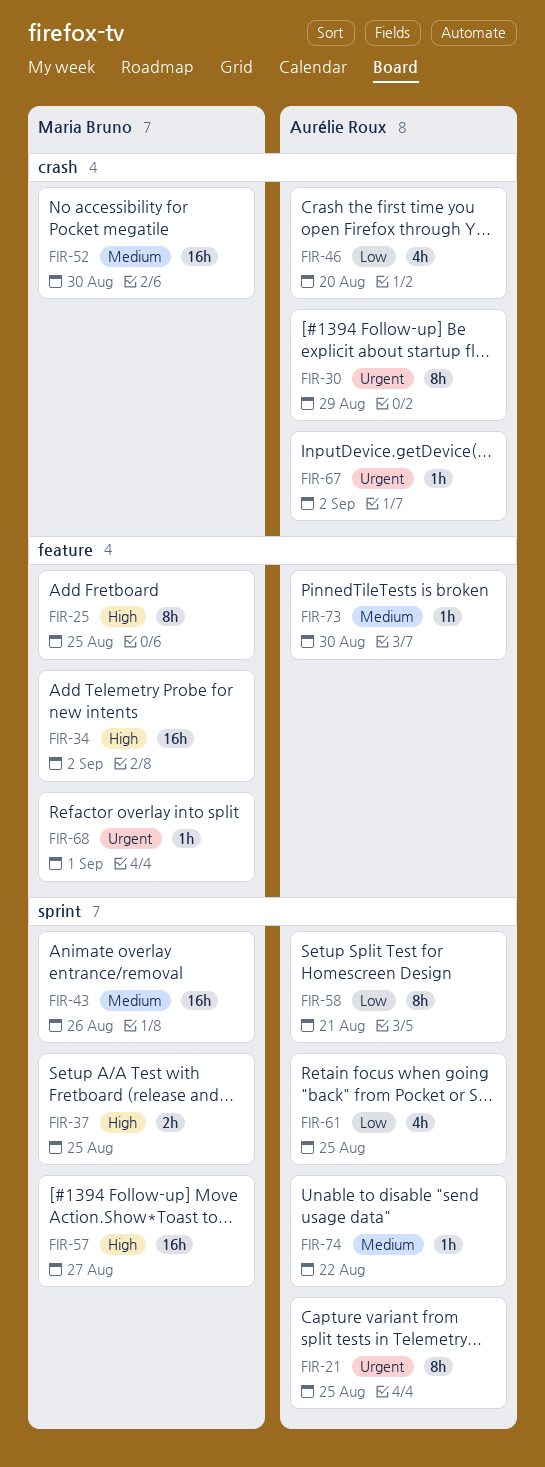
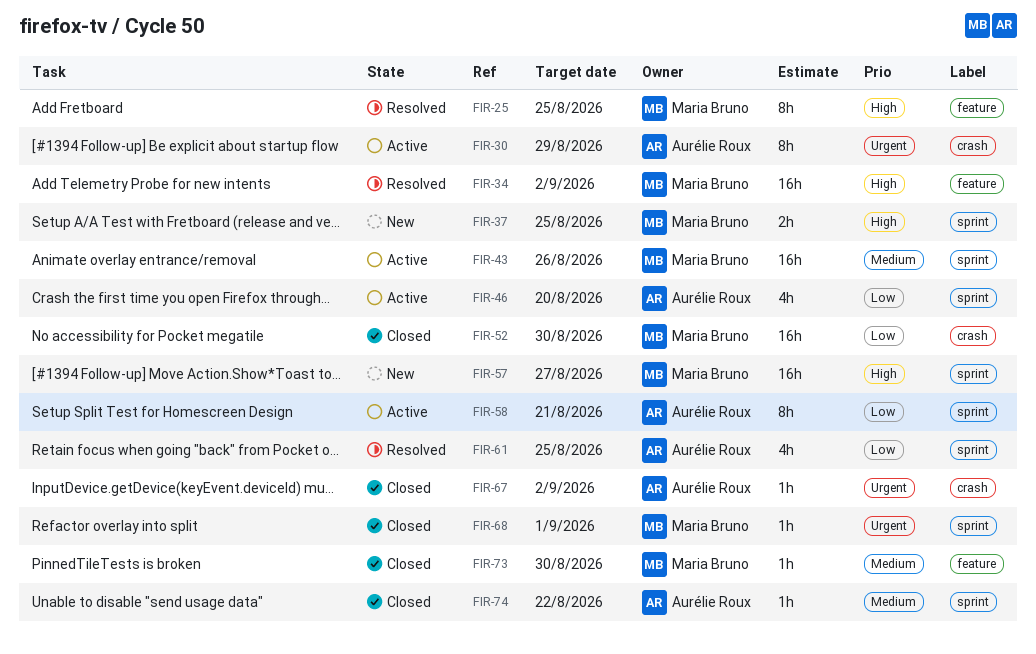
FIR-21: present -> none
FIR-46, label: crash -> sprint
FIR-52, priority: Medium -> Low
FIR-68, label: feature -> sprint
FIR-73, owner: Aurélie Roux -> Maria Bruno

